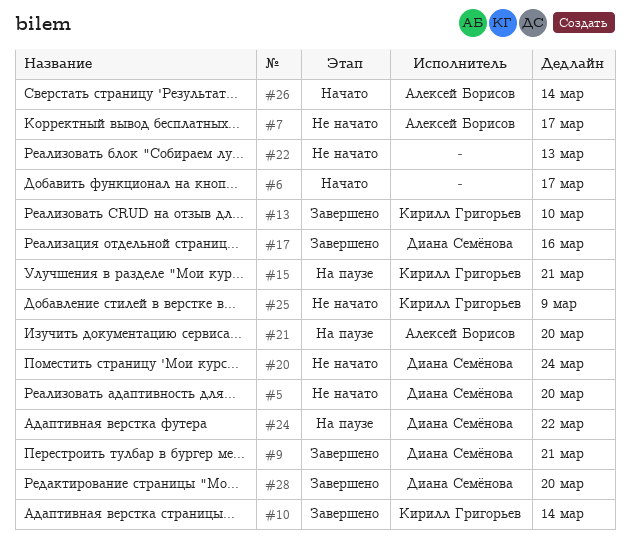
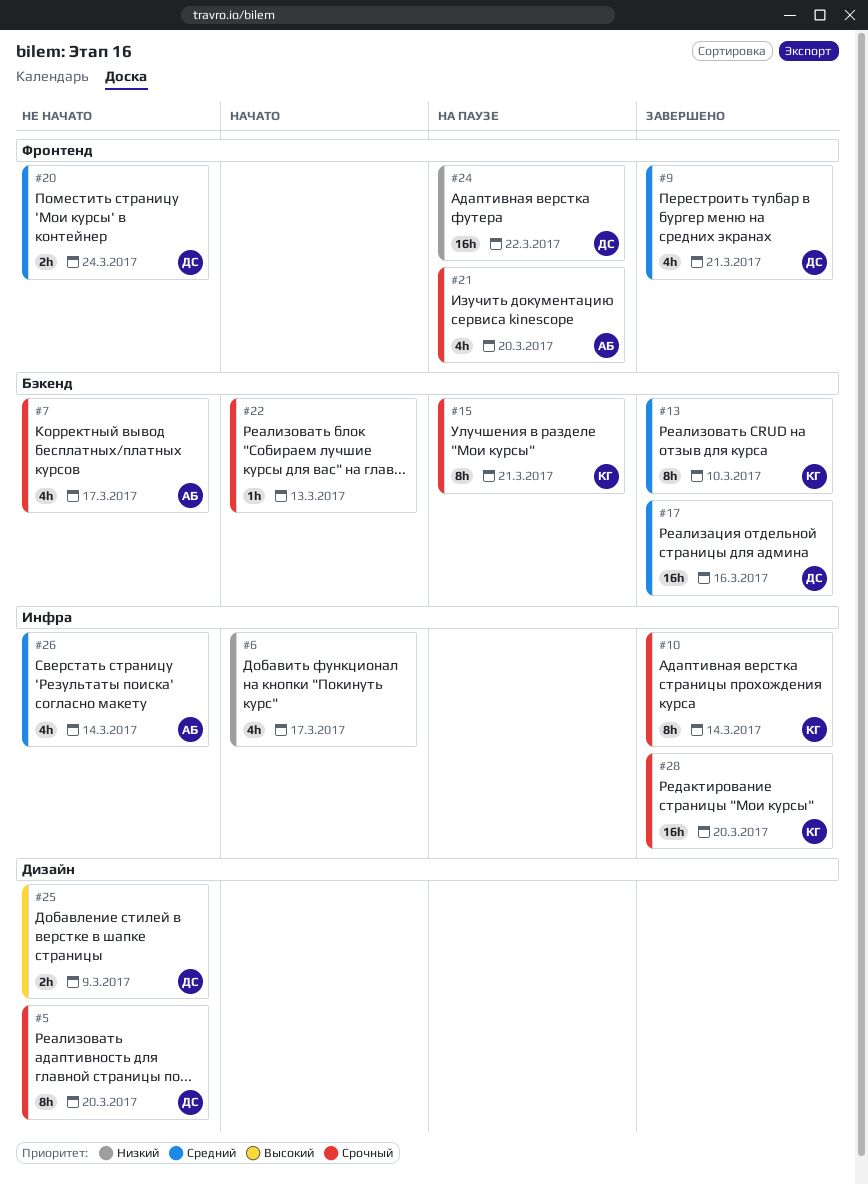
#22, status: Не начато -> Начато
#25, owner: Кирилл Григорьев -> Диана Семёнова
#26, status: Начато -> Не начато
#28, owner: Диана Семёнова -> Кирилл Григорьев

